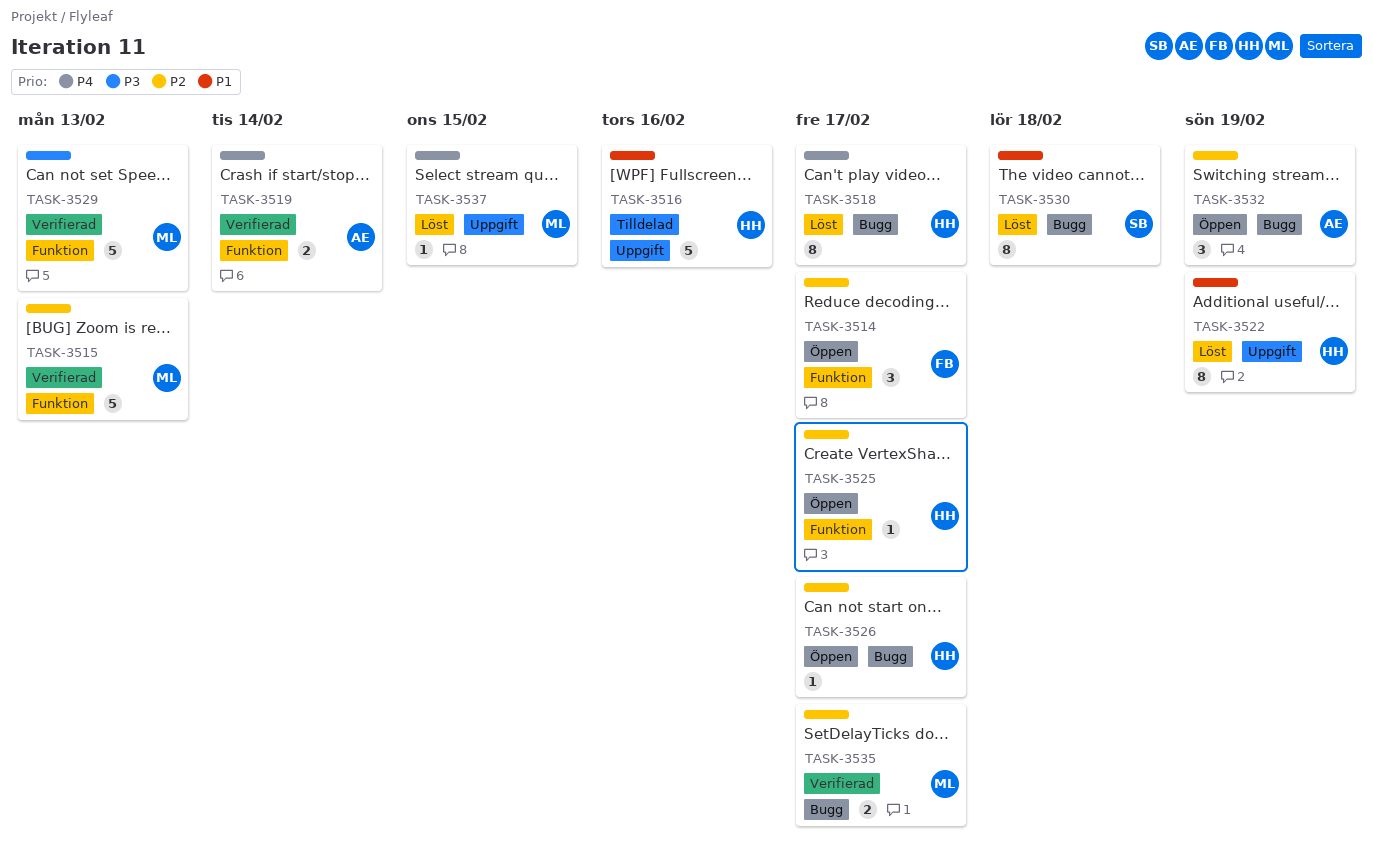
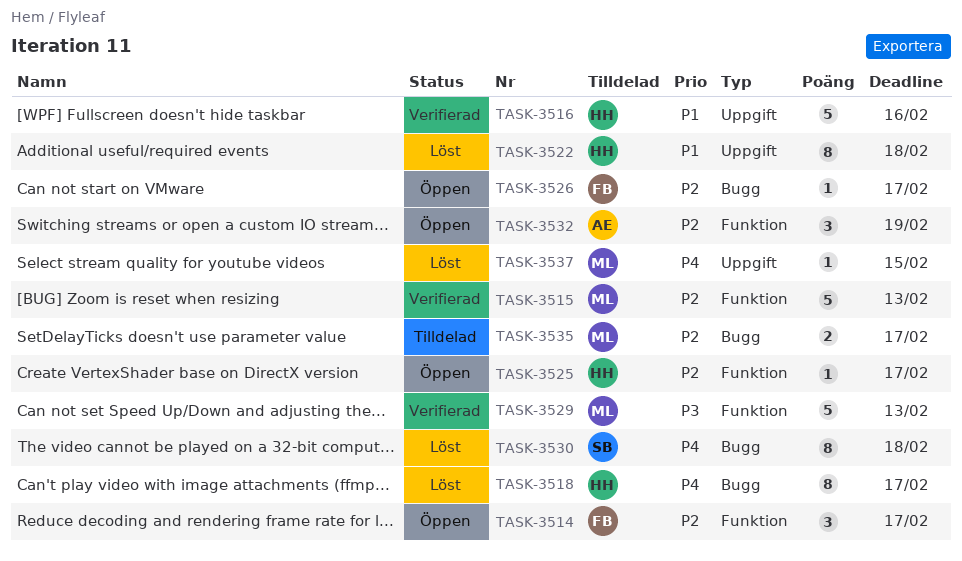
TASK-3516, status: Tilldelad -> Verifierad
TASK-3519: present -> none
TASK-3522, due: Feb 19 -> Feb 18
TASK-3526, owner: HH -> FB
TASK-3530, priority: P1 -> P4
TASK-3532, label: Bugg -> Funktion
TASK-3535, status: Verifierad -> Tilldelad

